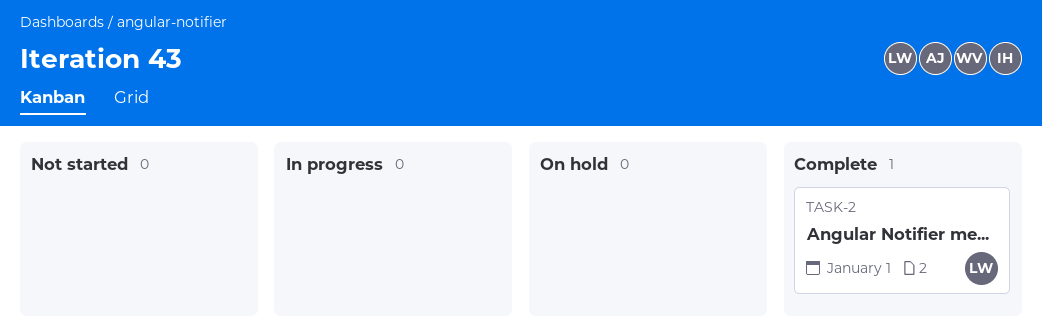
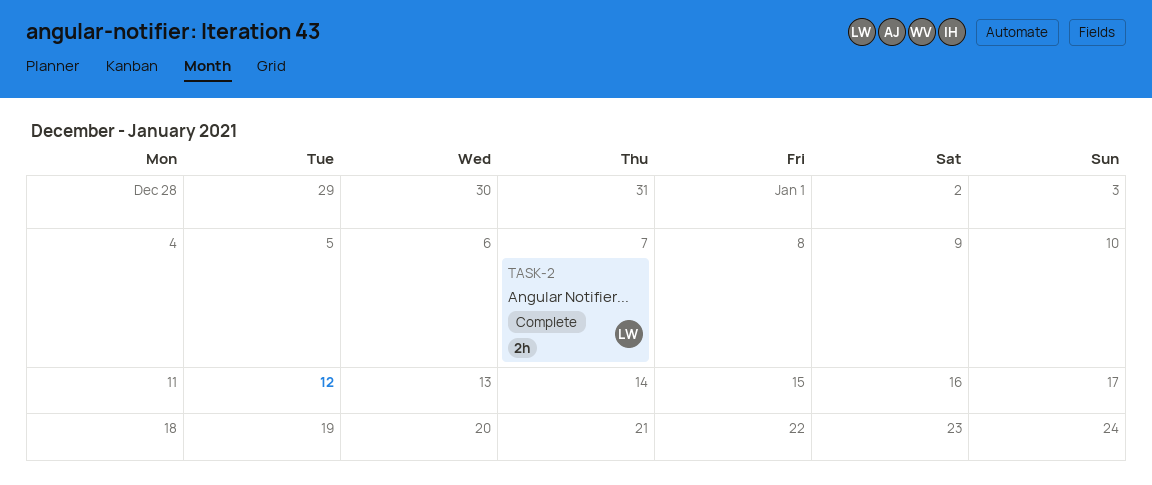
TASK-2, due: Jan 1 -> Jan 7

